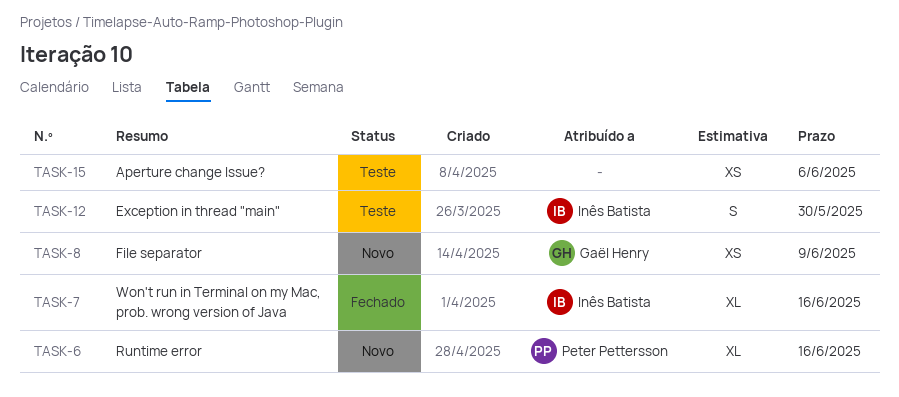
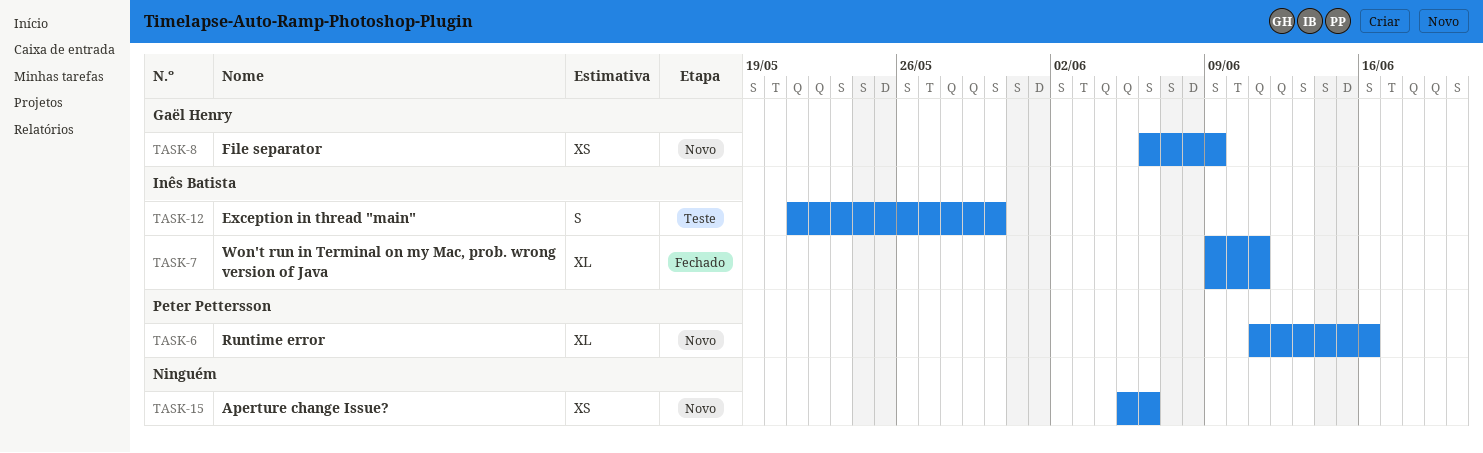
TASK-7, due: Jun 16 -> Jun 11
TASK-15, status: Teste -> Novo

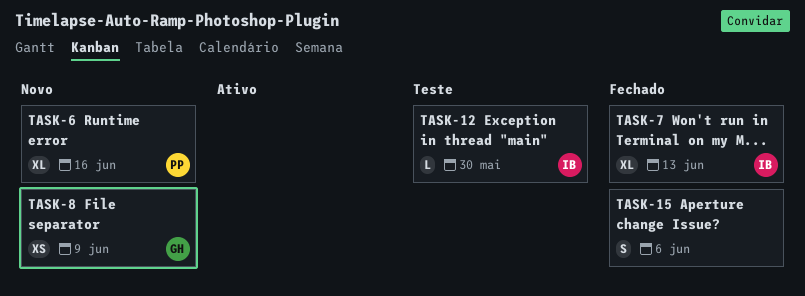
TASK-7, due: Jun 11 -> Jun 13
TASK-12, estimate: S -> L
TASK-15, status: Novo -> Fechado
TASK-15, estimate: XS -> S

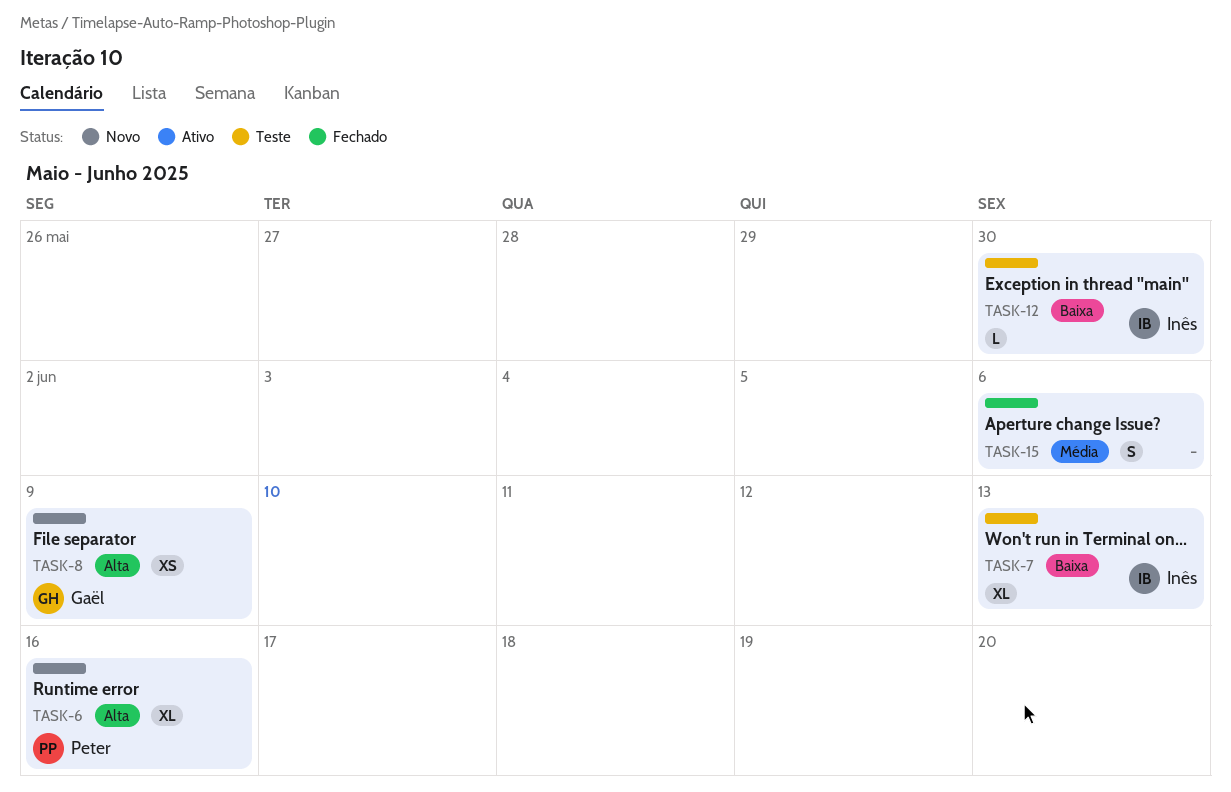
TASK-7, status: Fechado -> Teste

